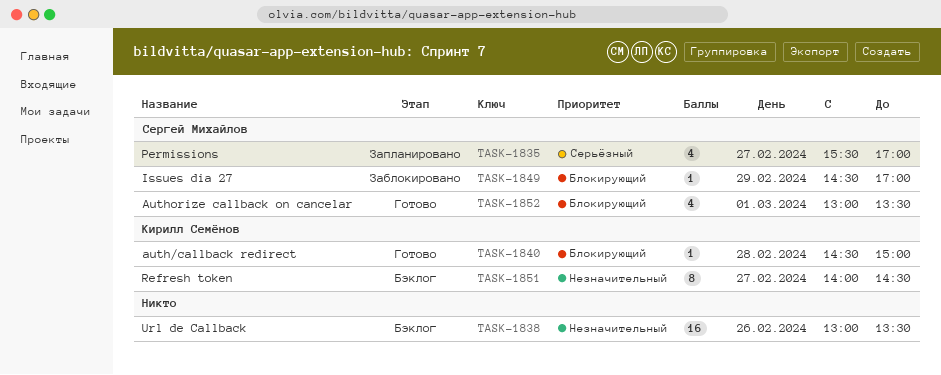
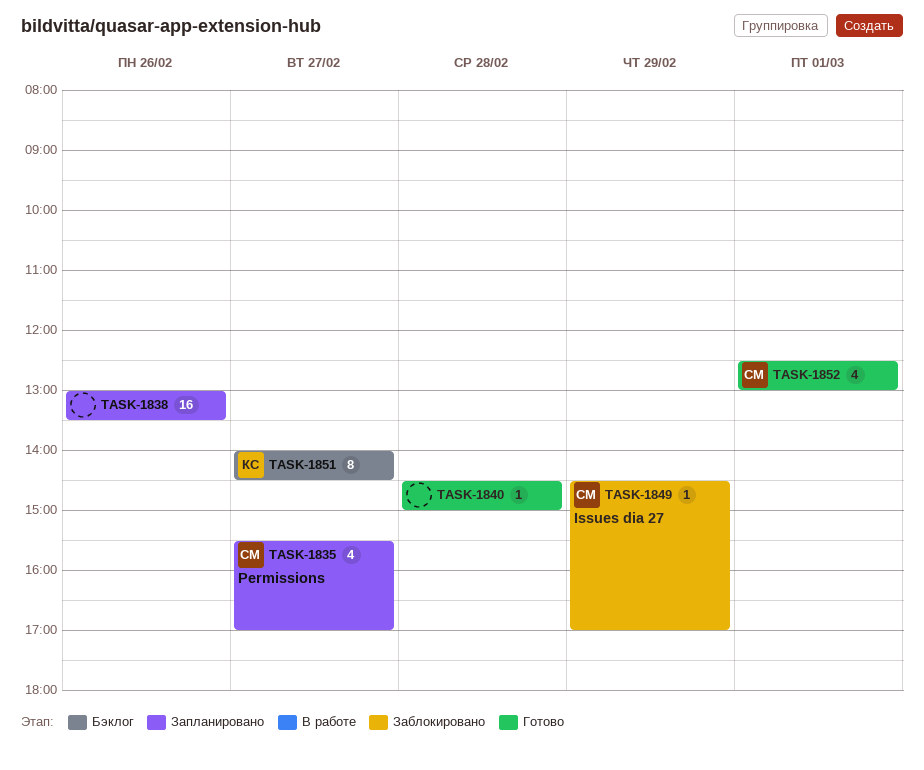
TASK-1838, status: Бэклог -> Запланировано
TASK-1840, owner: Кирилл Семёнов -> none
TASK-1852, begins: 13:00 -> 12:30
TASK-1852, ends: 13:30 -> 13:00

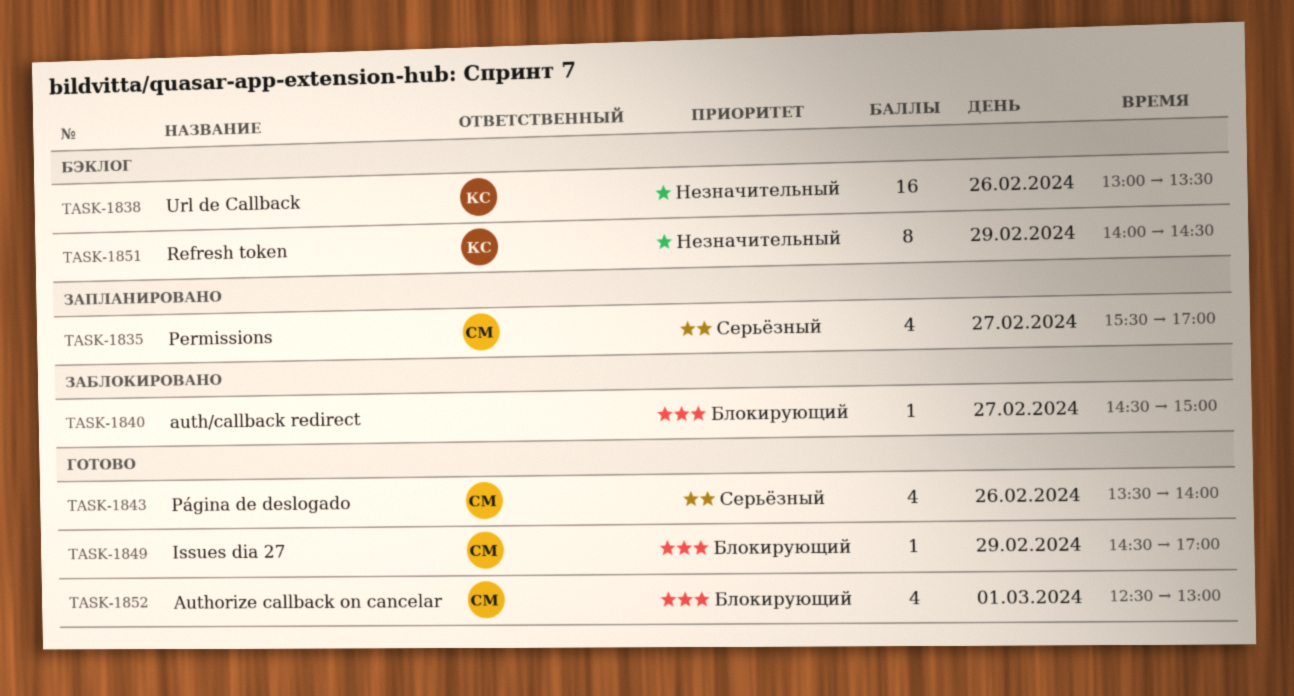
TASK-1838, status: Запланировано -> Бэклог
TASK-1838, owner: none -> КС
TASK-1840, status: Готово -> Заблокировано
TASK-1840, day: Feb 28 -> Feb 27
TASK-1843: none -> present
TASK-1849, status: Заблокировано -> Готово
TASK-1851, day: Feb 27 -> Feb 29

